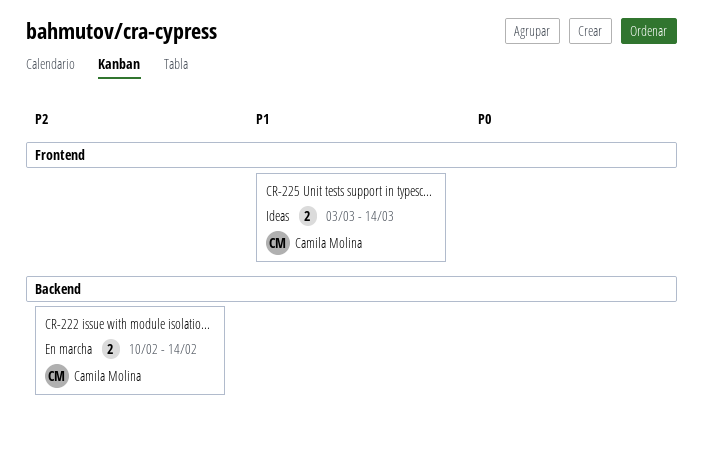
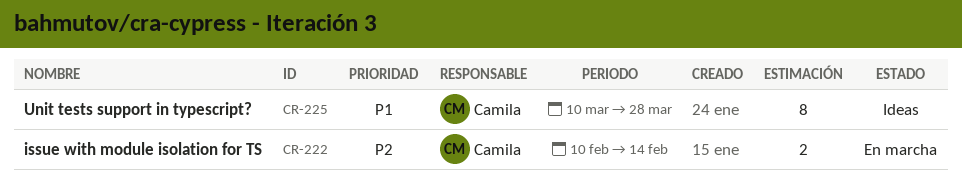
CR-225, estimate: 2 -> 8
CR-225, start: Mar 3 -> Mar 10
CR-225, due: Mar 14 -> Mar 28

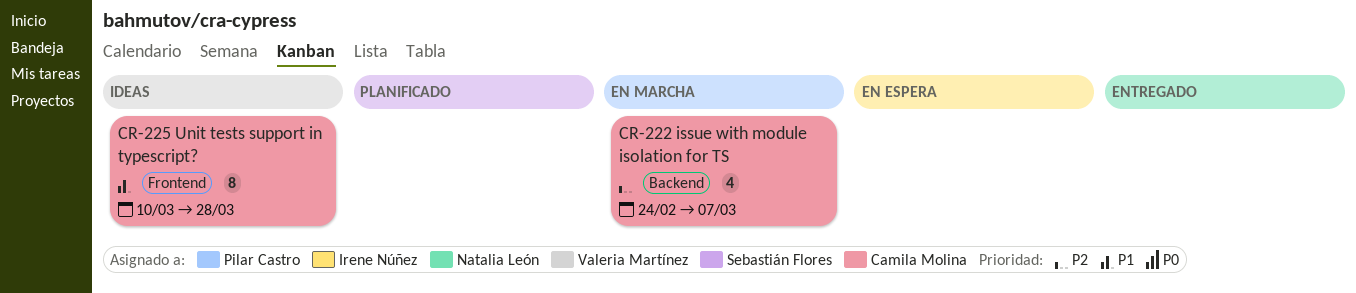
CR-222, estimate: 2 -> 4
CR-222, start: Feb 10 -> Feb 24
CR-222, due: Feb 14 -> Mar 7

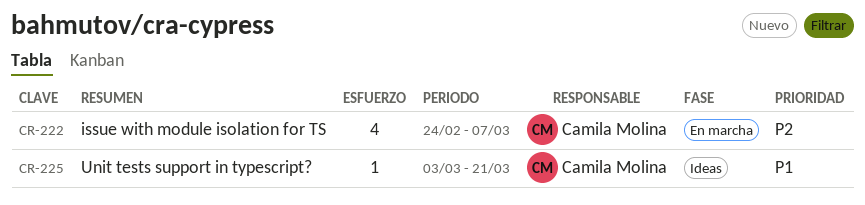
CR-225, estimate: 8 -> 1
CR-225, start: Mar 10 -> Mar 3
CR-225, due: Mar 28 -> Mar 21

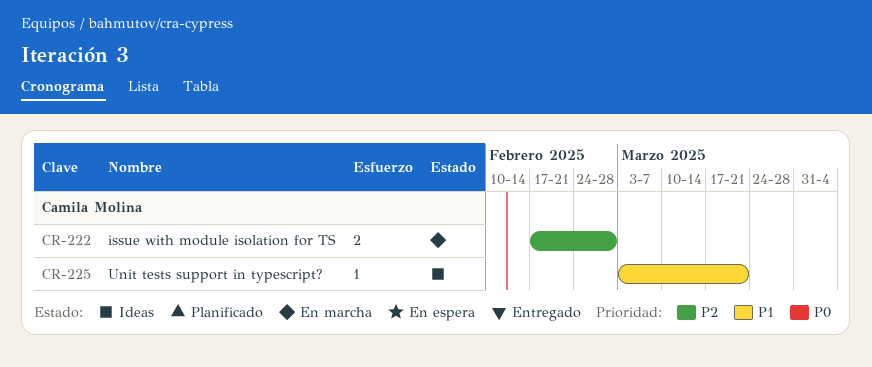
CR-222, estimate: 4 -> 2
CR-222, start: Feb 24 -> Feb 17
CR-222, due: Mar 7 -> Feb 28

